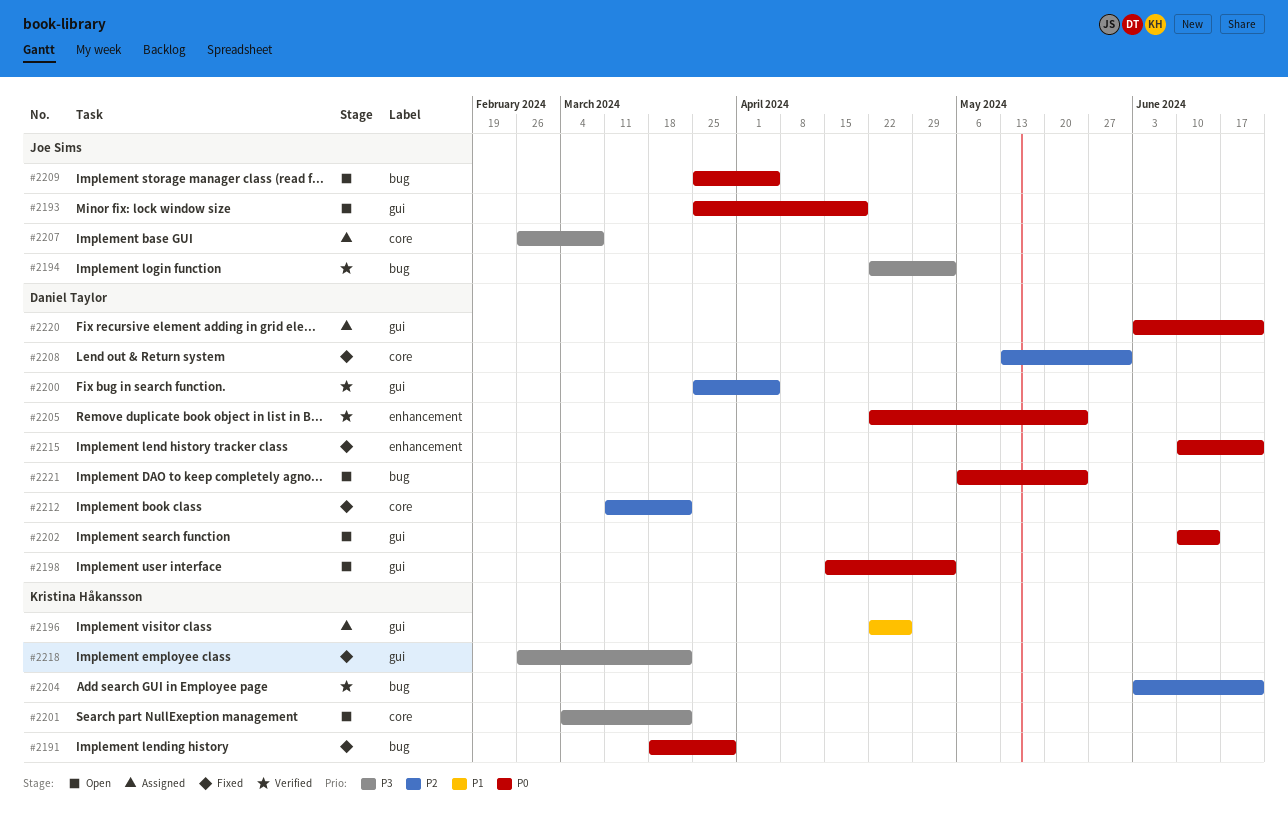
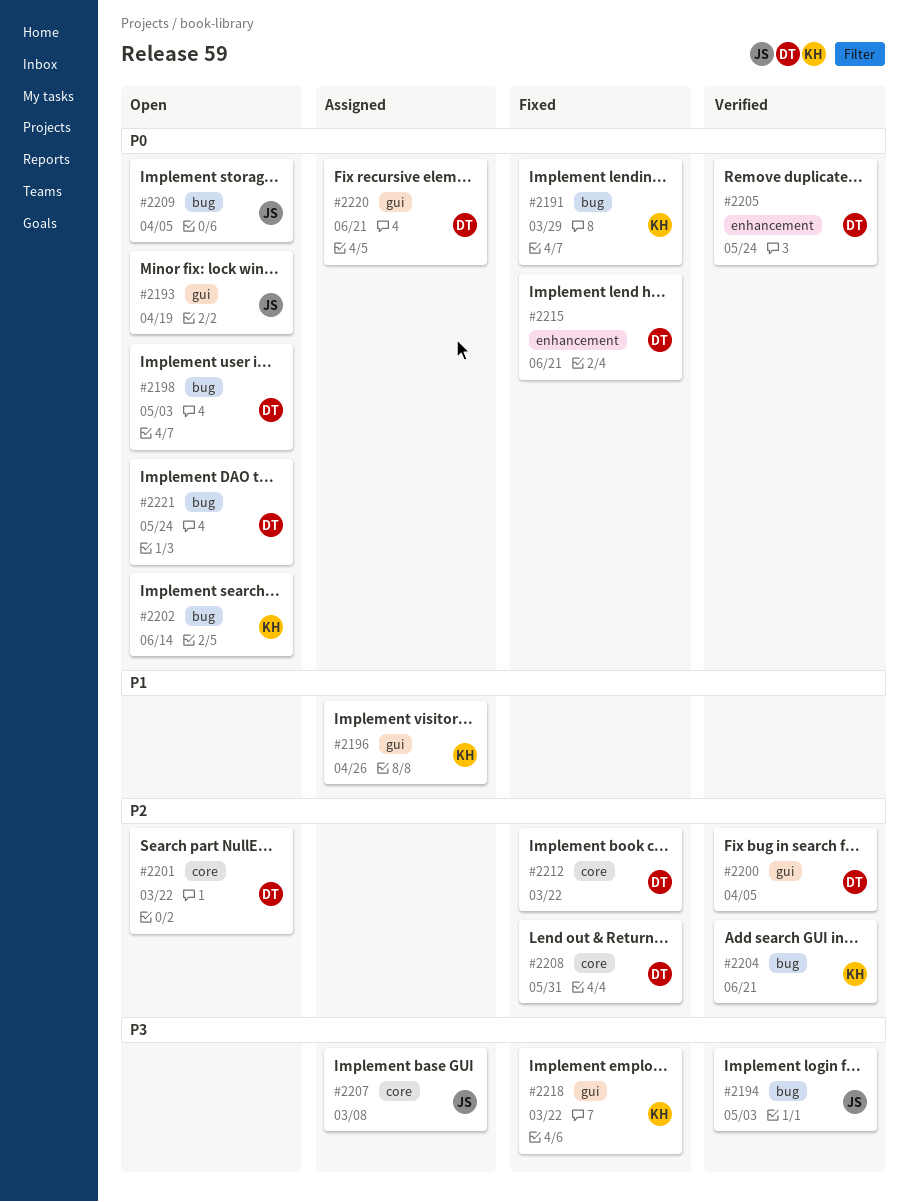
#2198, label: gui -> bug
#2201, owner: Kristina Håkansson -> Daniel Taylor
#2201, priority: P3 -> P2
#2202, owner: Daniel Taylor -> Kristina Håkansson
#2202, label: gui -> bug

